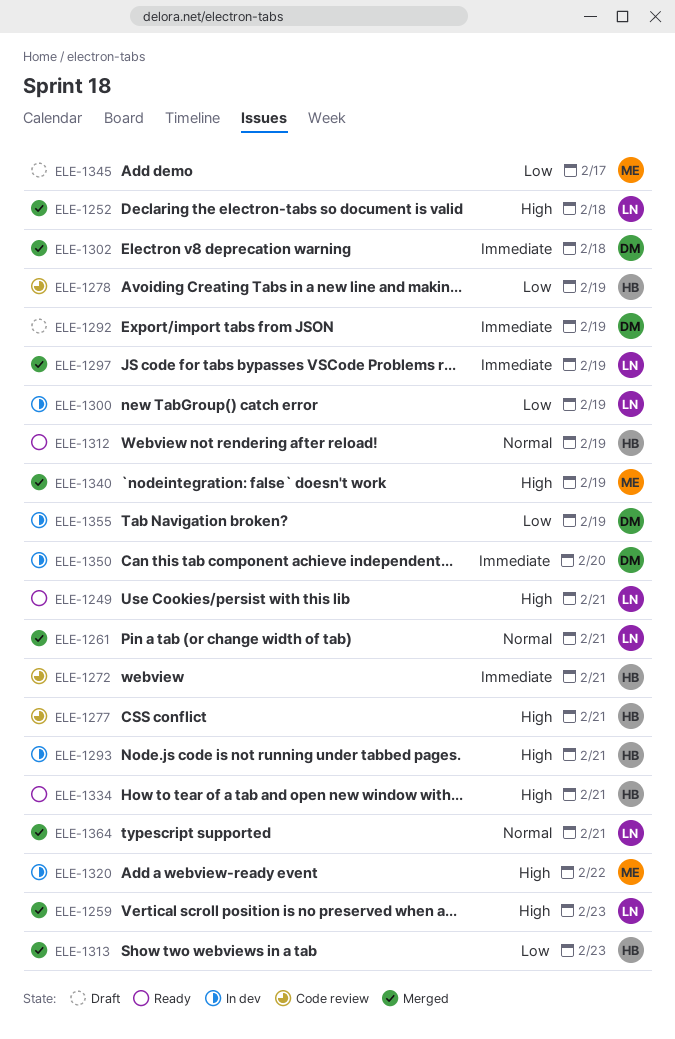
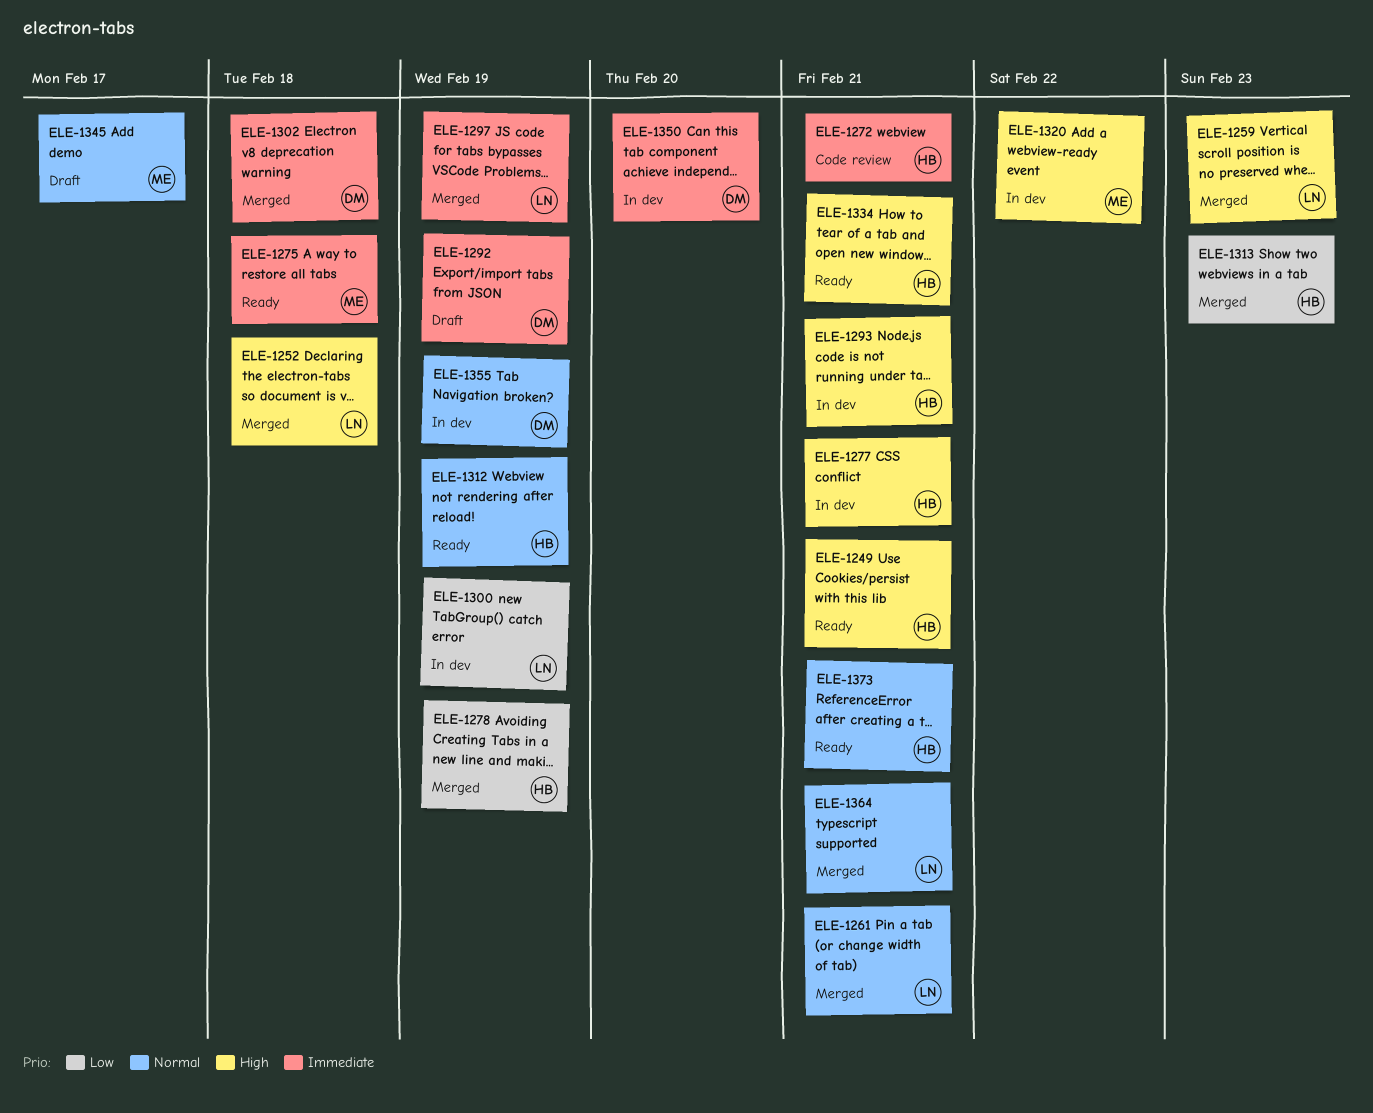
ELE-1249, owner: LN -> HB
ELE-1275: none -> present
ELE-1277, status: Code review -> In dev
ELE-1278, status: Code review -> Merged
ELE-1340: present -> none
ELE-1345, priority: Low -> Normal
ELE-1355, priority: Low -> Normal
ELE-1373: none -> present

